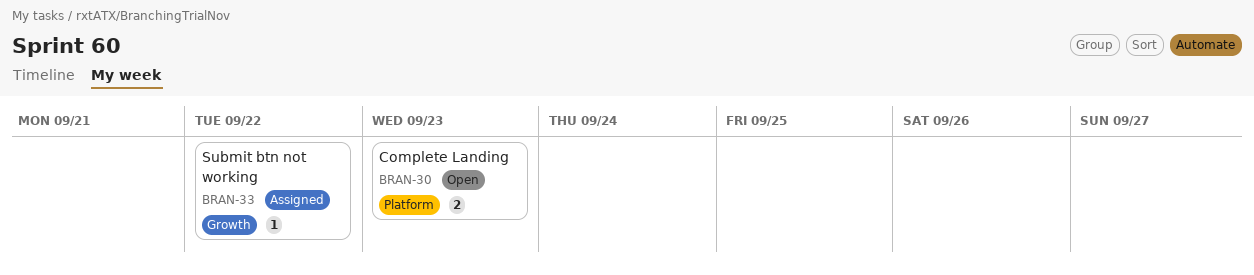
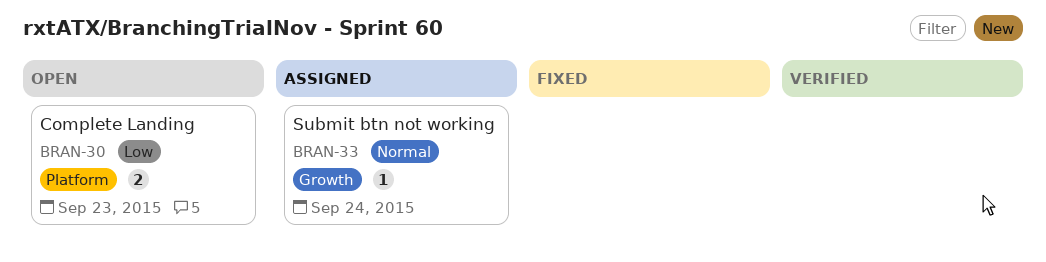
BRAN-33, due: Sep 22 -> Sep 24

